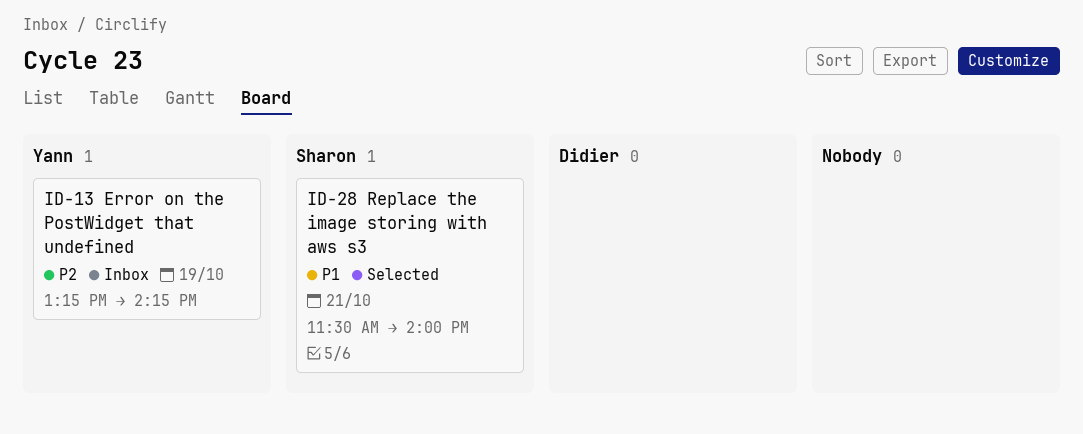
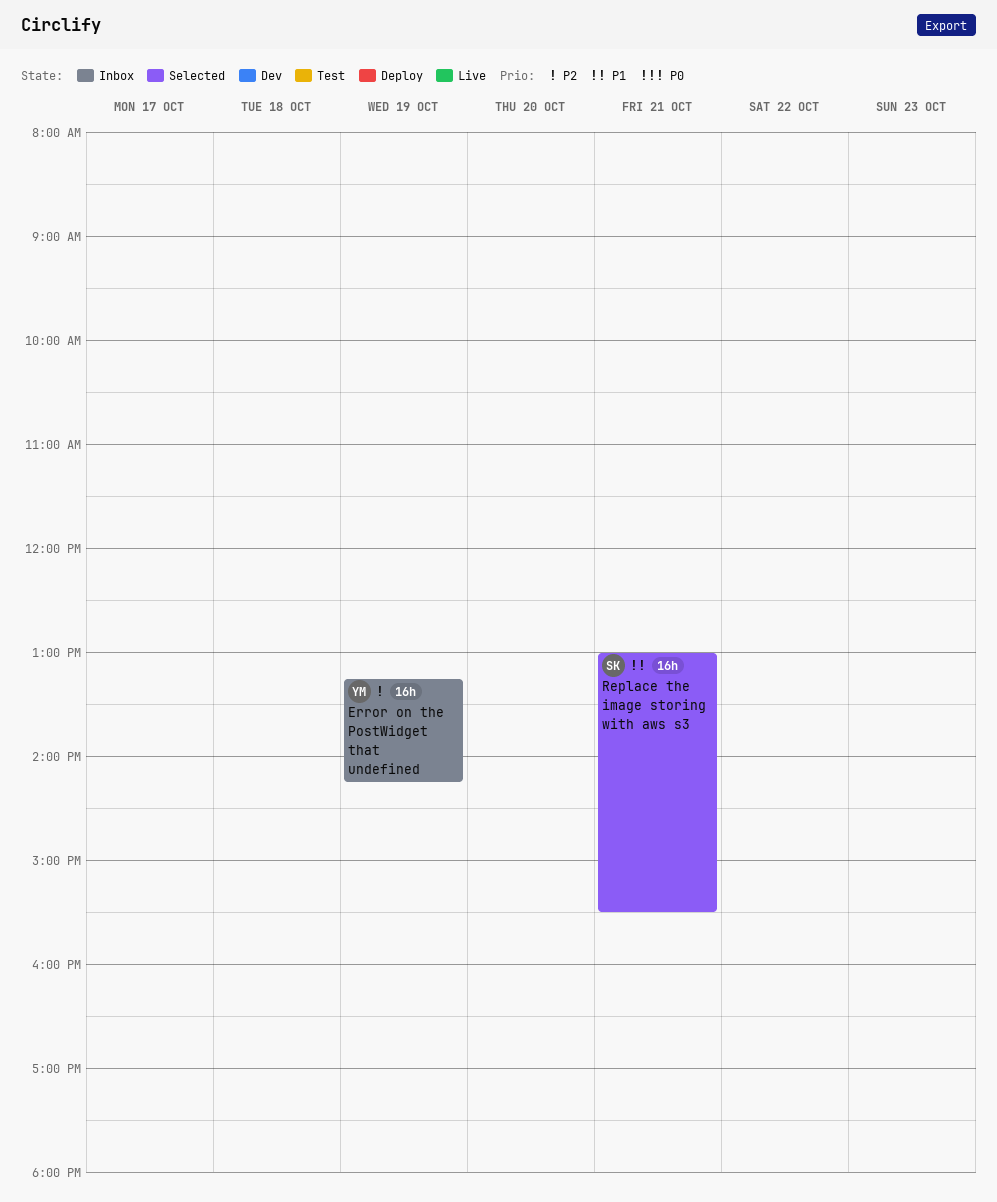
Replace the image storing with aws s3, begins: 11:30 -> 13:00
Replace the image storing with aws s3, ends: 14:00 -> 15:30

